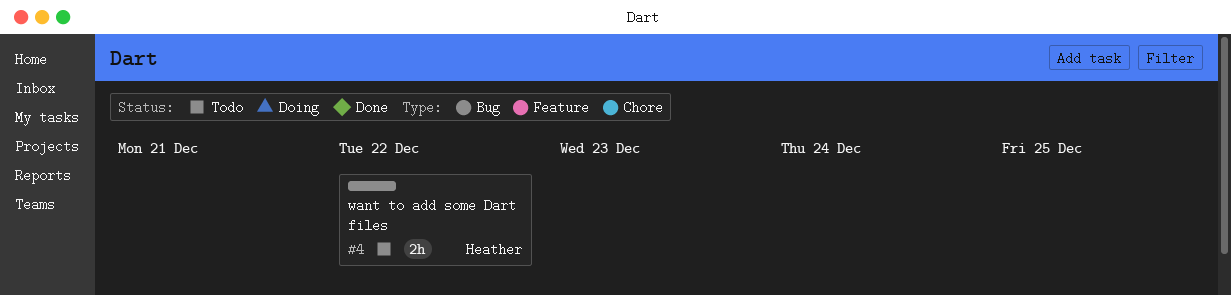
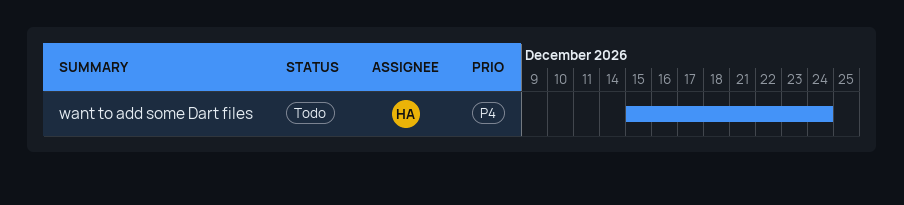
want to add some Dart files, due: Dec 22 -> Dec 24

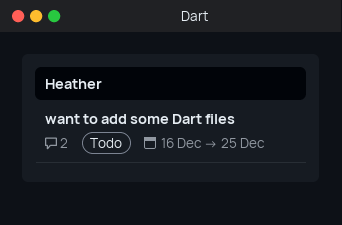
want to add some Dart files, start: Dec 15 -> Dec 16
want to add some Dart files, due: Dec 24 -> Dec 25

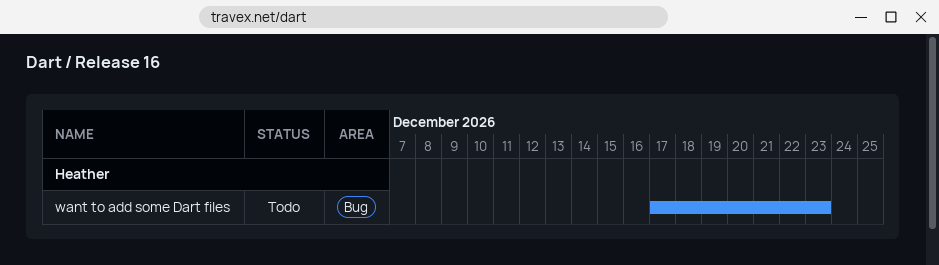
want to add some Dart files, start: Dec 16 -> Dec 17
want to add some Dart files, due: Dec 25 -> Dec 23

